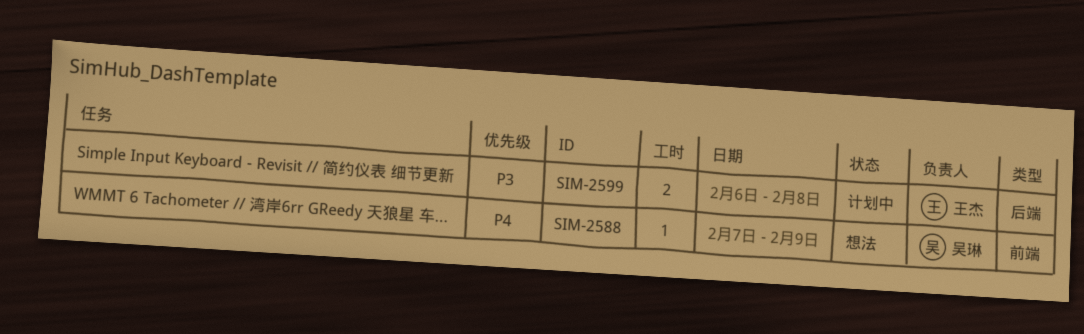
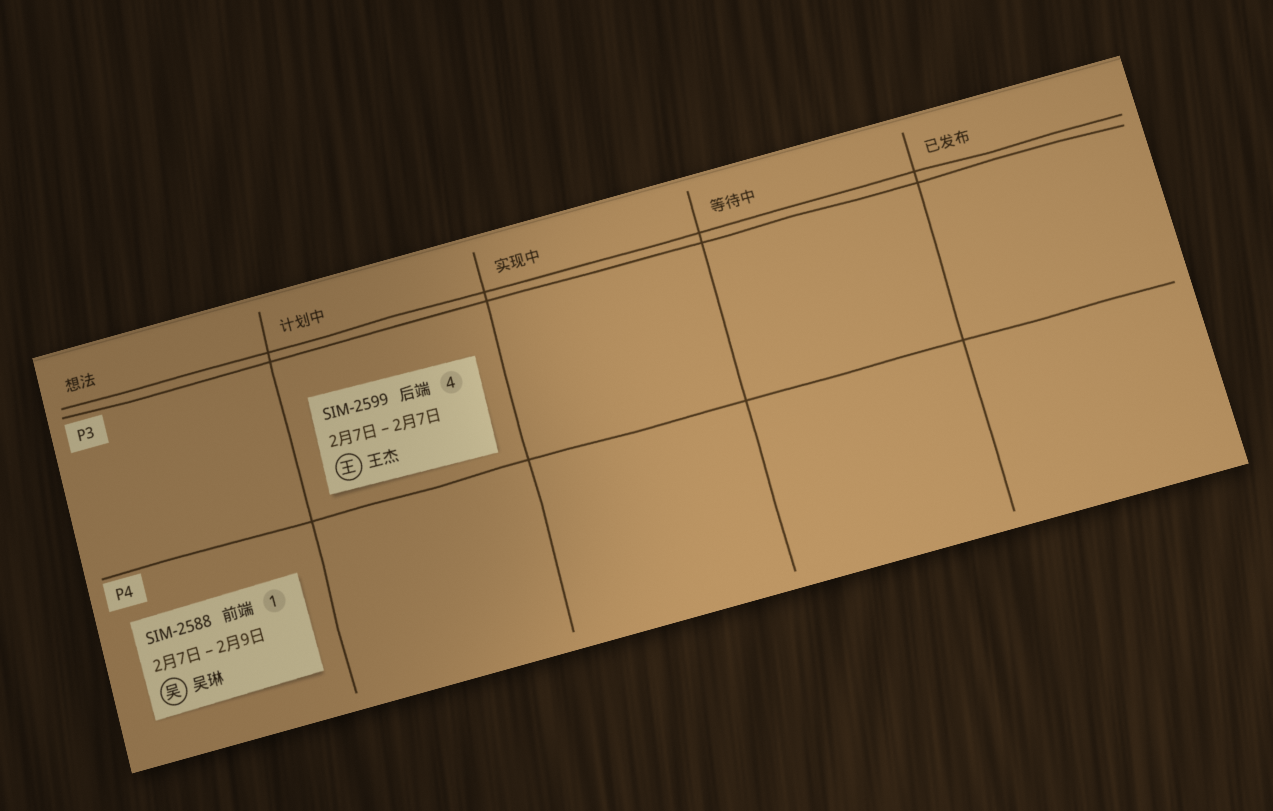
SIM-2599, estimate: 2 -> 4
SIM-2599, start: Feb 6 -> Feb 7
SIM-2599, due: Feb 8 -> Feb 7

